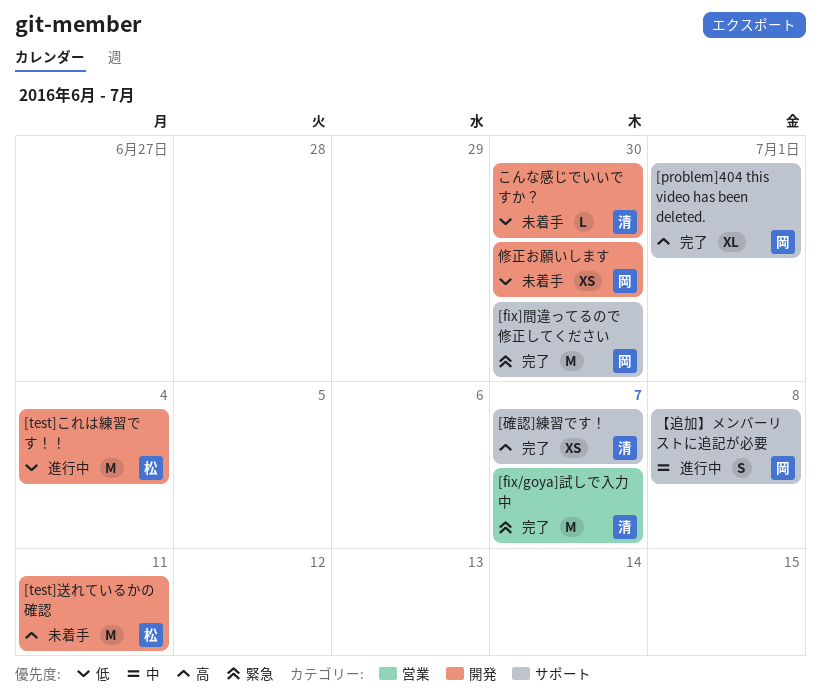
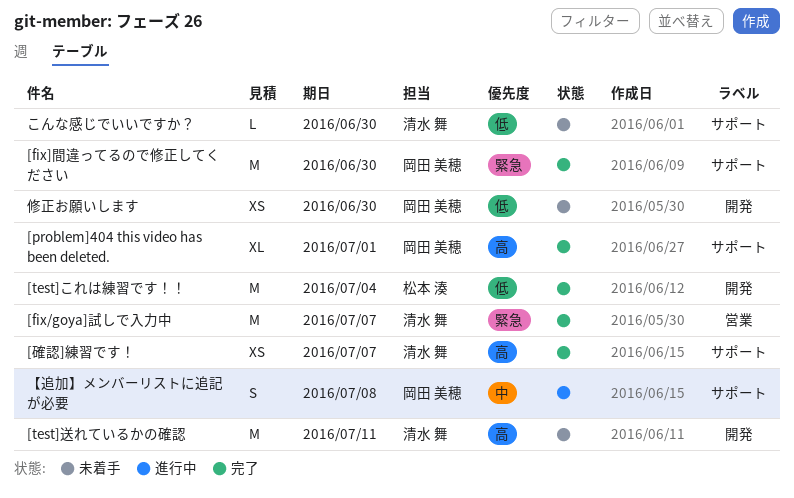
[test]これは練習です！！, status: 進行中 -> 完了
[test]送れているかの確認, owner: 松本 湊 -> 清水 舞
こんな感じでいいですか？, label: 開発 -> サポート

